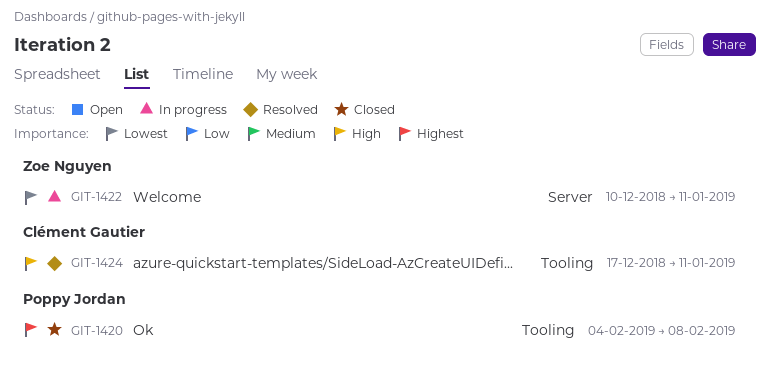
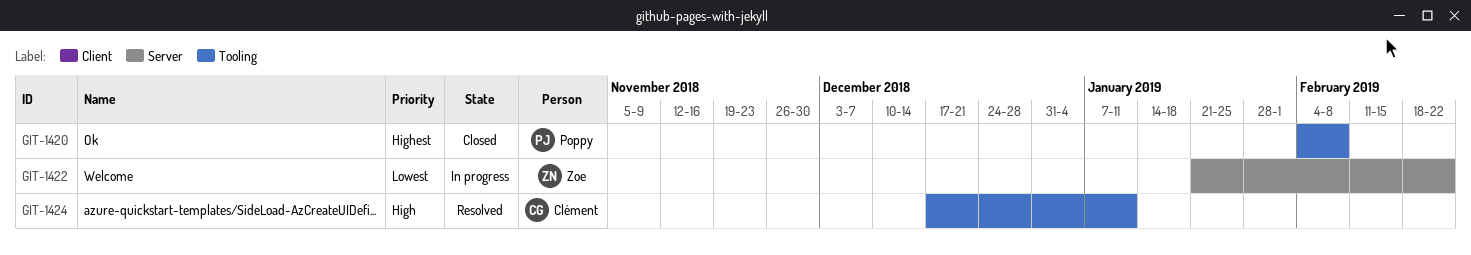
GIT-1422, start: Dec 10 -> Jan 21
GIT-1422, due: Jan 11 -> Feb 22

